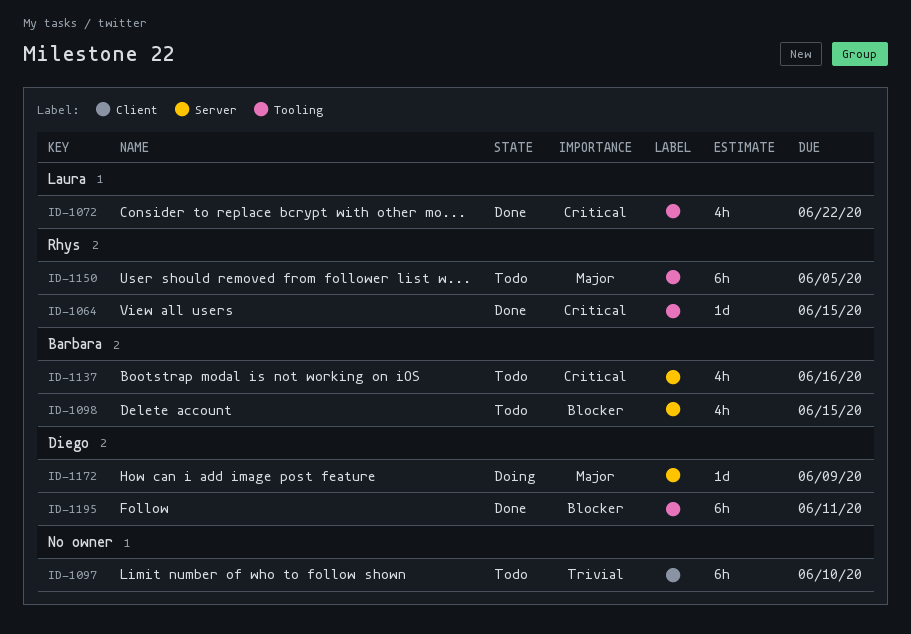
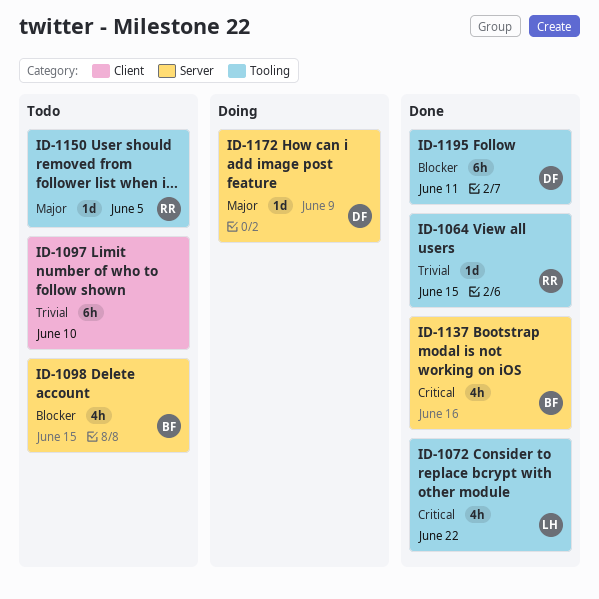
ID-1064, priority: Critical -> Trivial
ID-1137, status: Todo -> Done
ID-1150, estimate: 6h -> 1d

